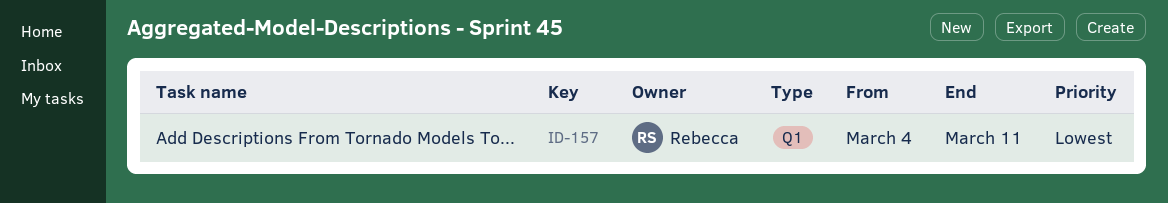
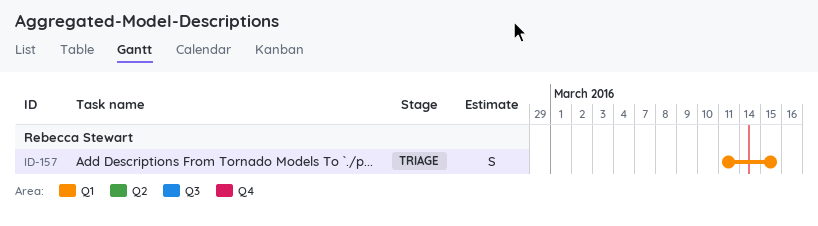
ID-157, start: Mar 4 -> Mar 11
ID-157, due: Mar 11 -> Mar 15

